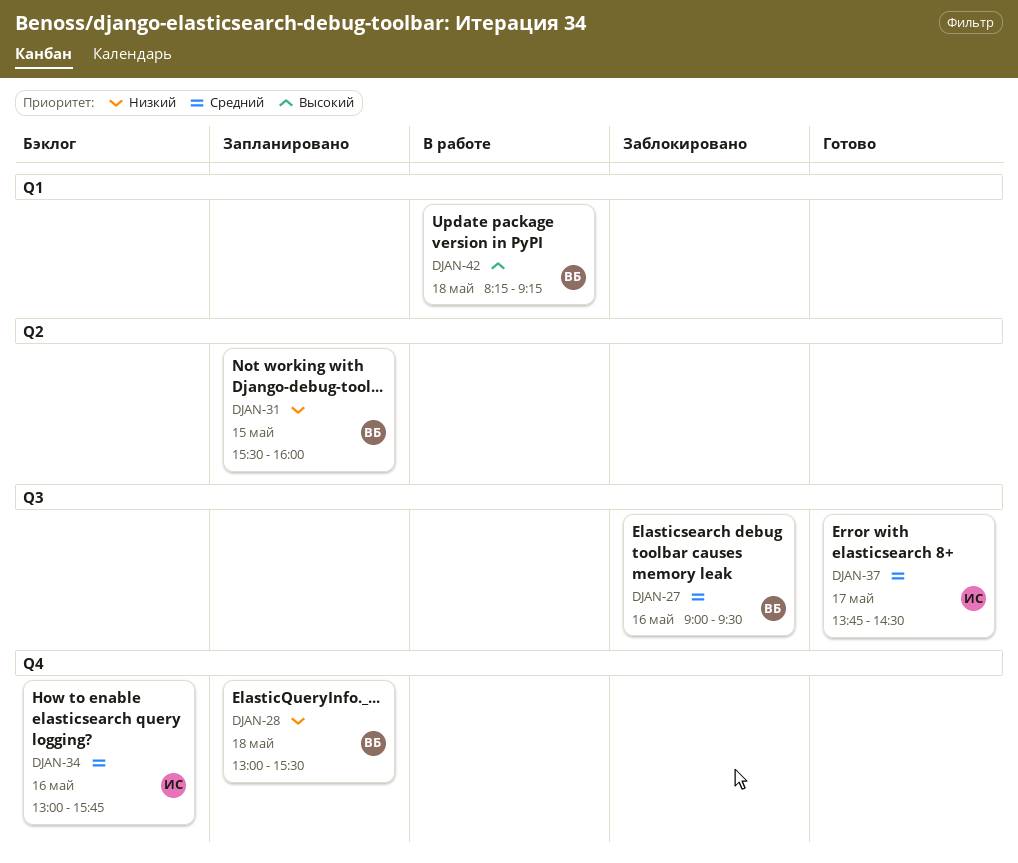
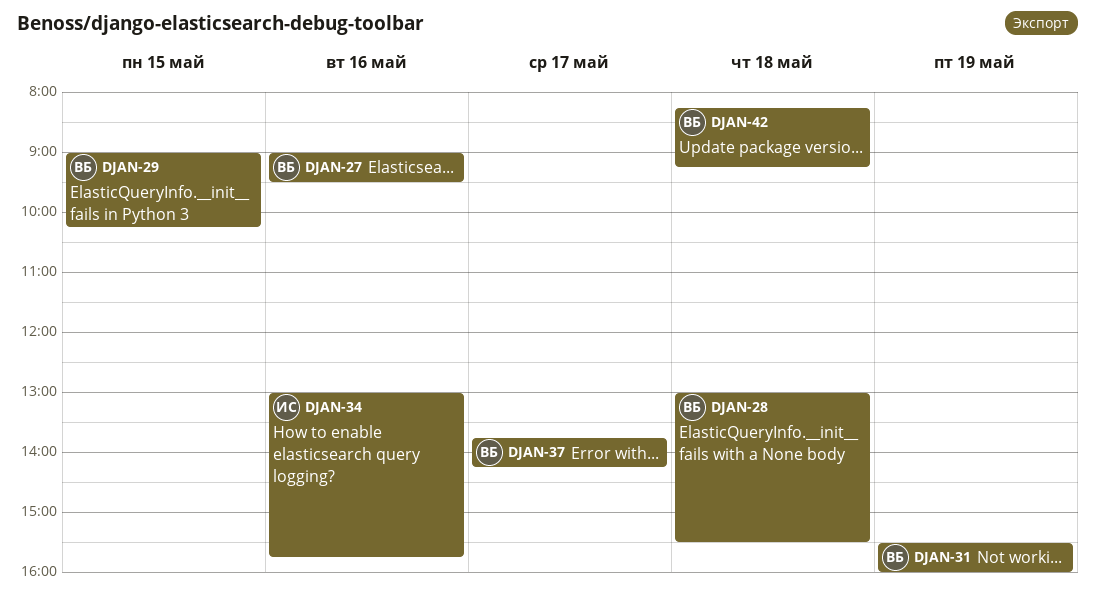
DJAN-29: none -> present
DJAN-31, day: May 15 -> May 19
DJAN-37, owner: ИС -> ВБ
DJAN-37, ends: 14:30 -> 14:15

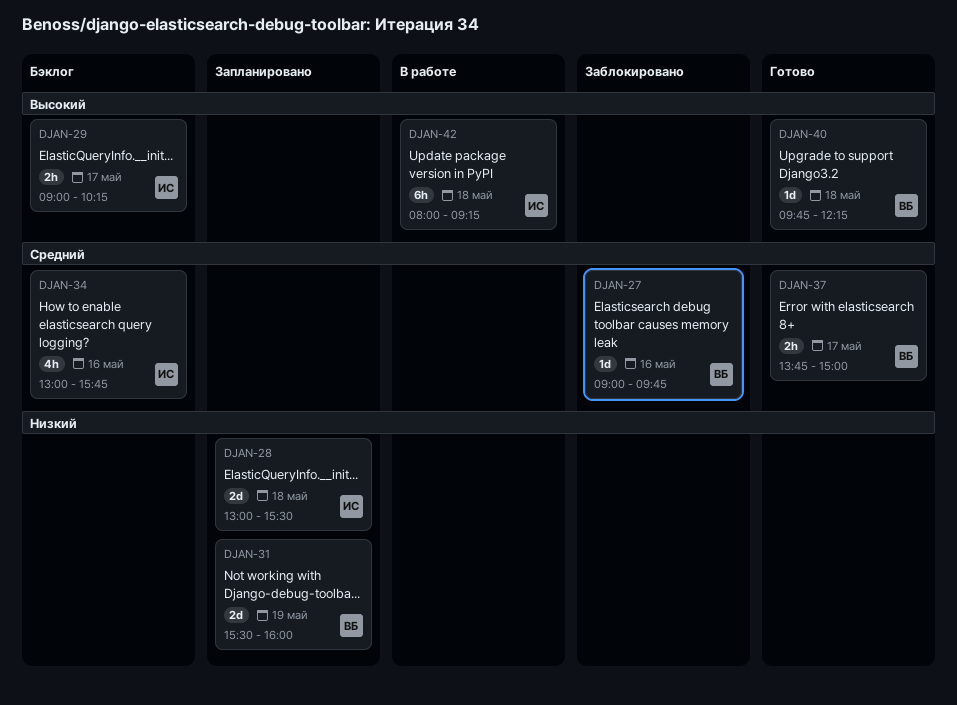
DJAN-27, ends: 09:30 -> 09:45
DJAN-28, owner: ВБ -> ИС
DJAN-29, owner: ВБ -> ИС
DJAN-29, day: May 15 -> May 17
DJAN-37, ends: 14:15 -> 15:00
DJAN-40: none -> present
DJAN-42, owner: ВБ -> ИС
DJAN-42, begins: 08:15 -> 08:00

